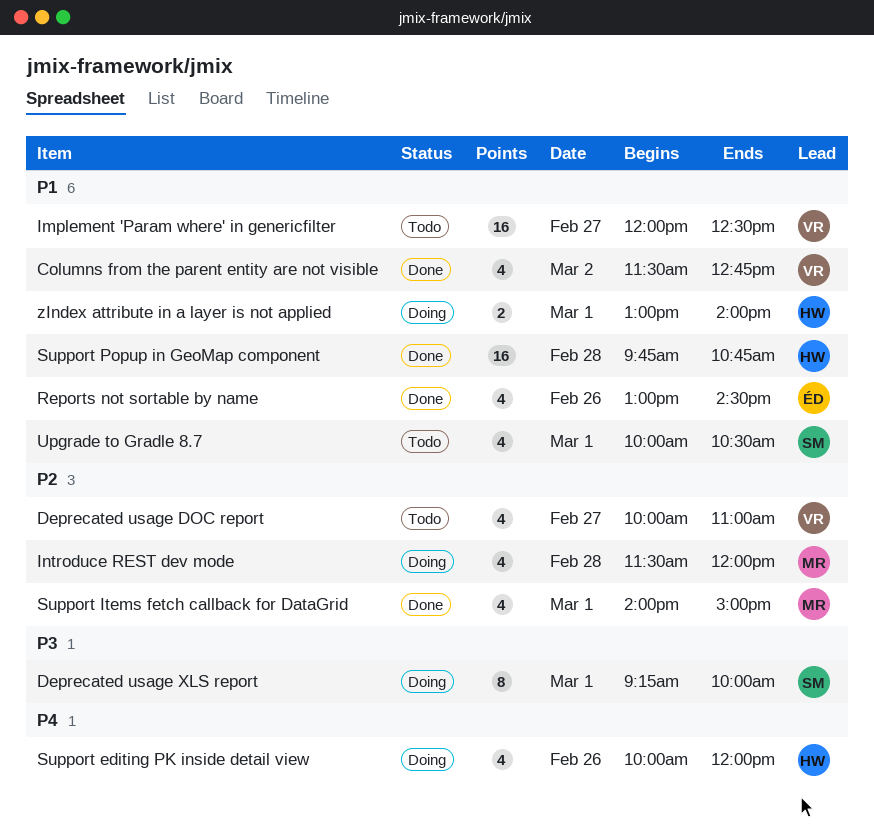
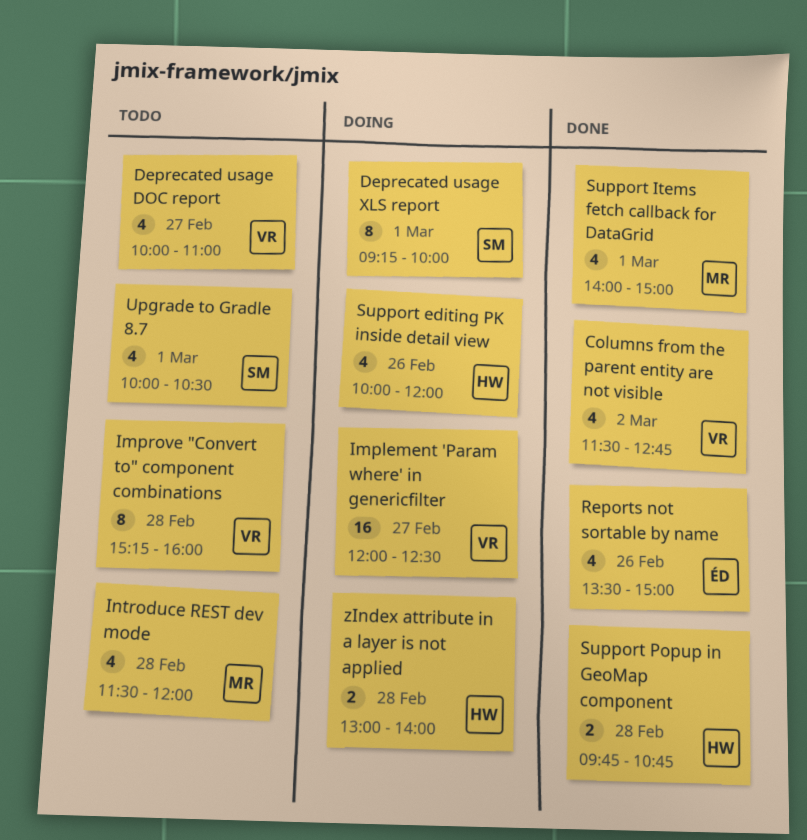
Implement 'Param where' in genericfilter, status: Todo -> Doing
Improve "Convert to" component combinations: none -> present
Introduce REST dev mode, status: Doing -> Todo
Reports not sortable by name, begins: 13:00 -> 13:30
Reports not sortable by name, ends: 14:30 -> 15:00
Support Popup in GeoMap component, estimate: 16 -> 2
zIndex attribute in a layer is not applied, day: Mar 1 -> Feb 28

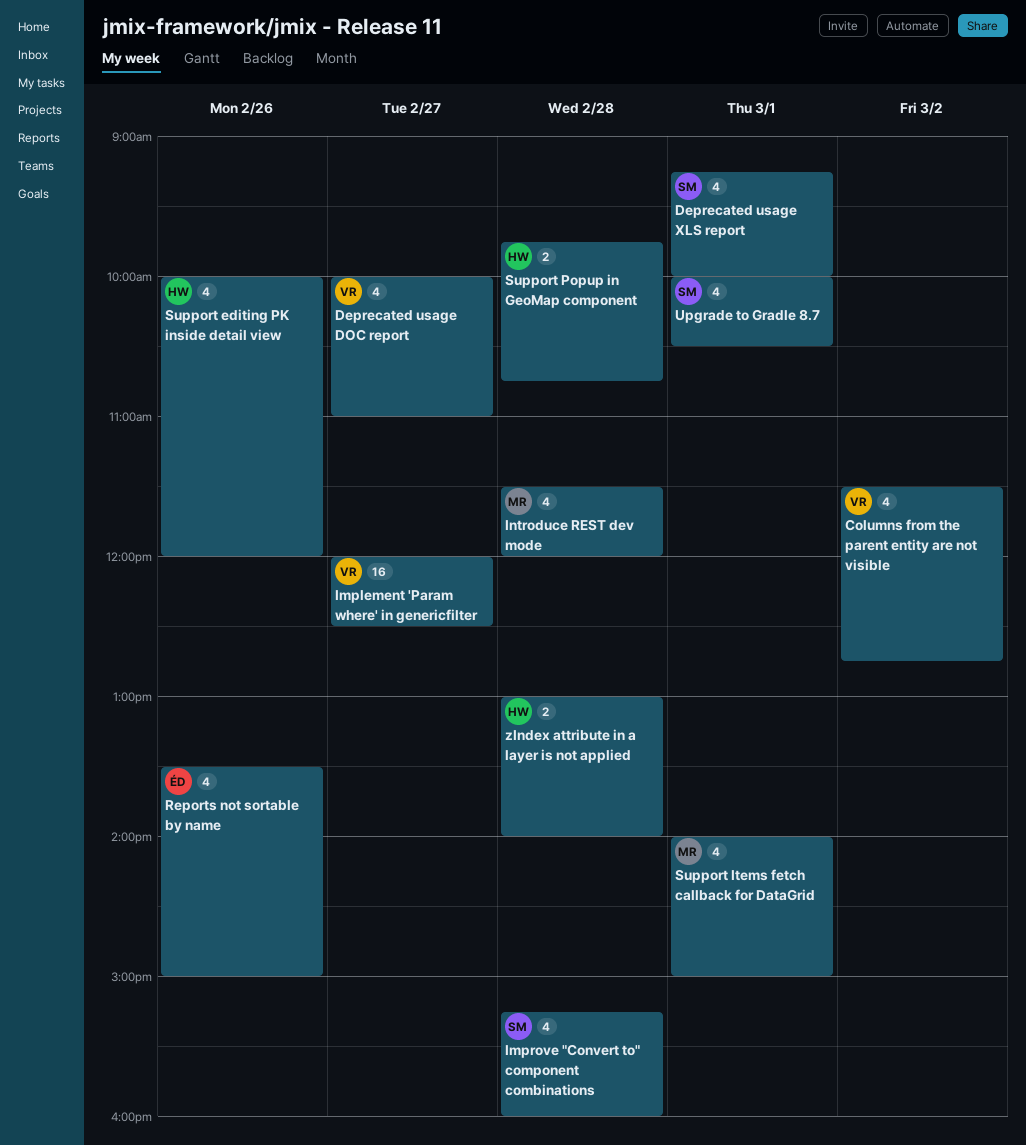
Deprecated usage XLS report, estimate: 8 -> 4
Improve "Convert to" component combinations, owner: VR -> SM
Improve "Convert to" component combinations, estimate: 8 -> 4

